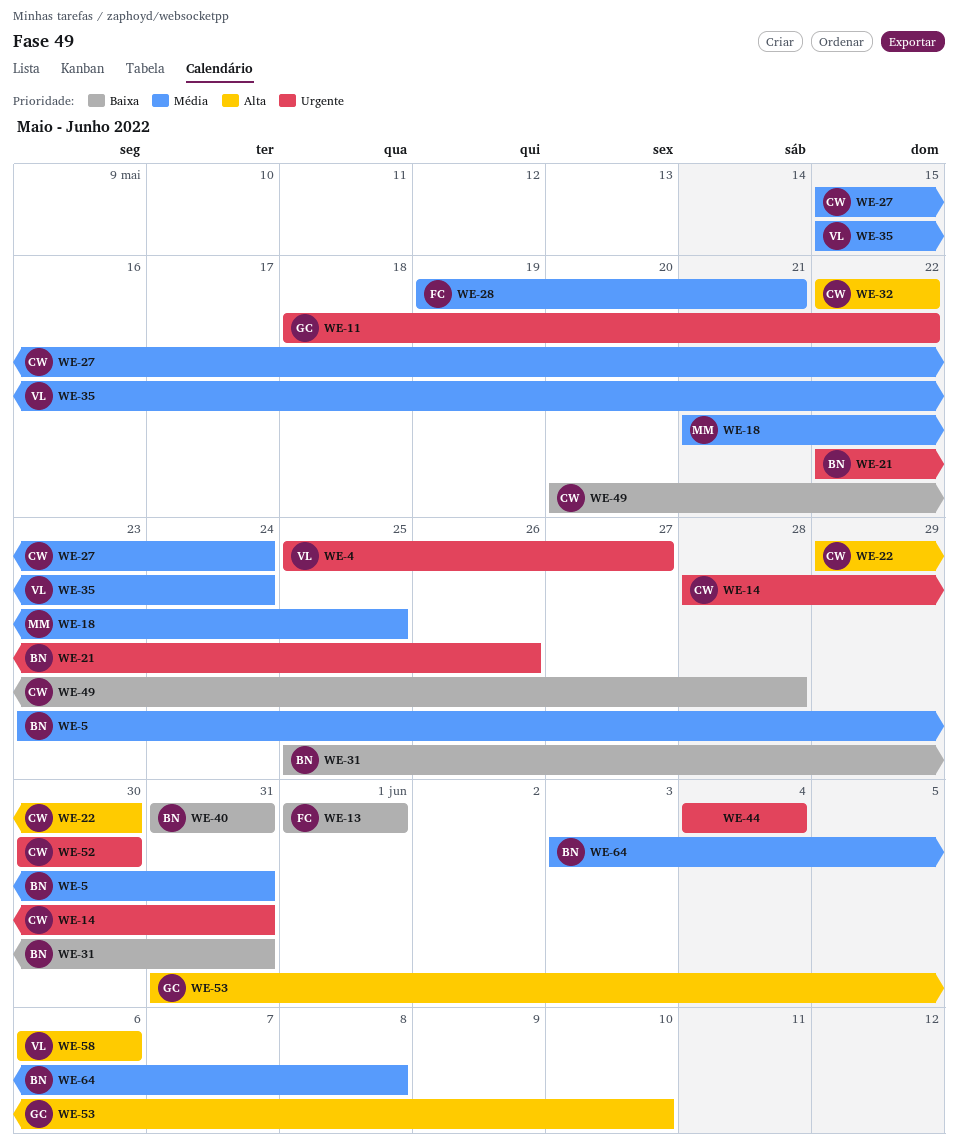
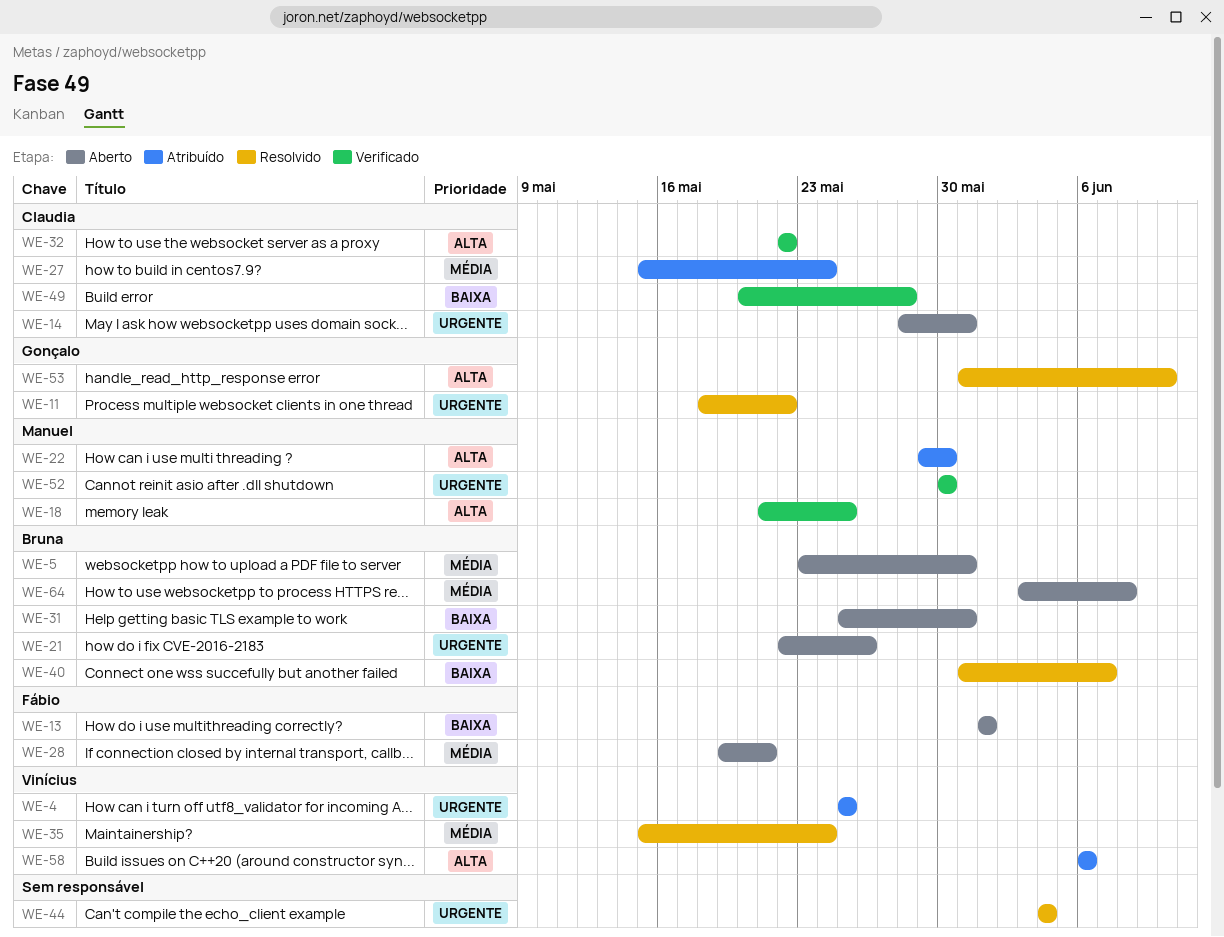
WE-4, due: May 27 -> May 25
WE-18, priority: Média -> Alta
WE-22, owner: Claudia -> Manuel
WE-40, due: May 31 -> Jun 7
WE-52, owner: Claudia -> Manuel

